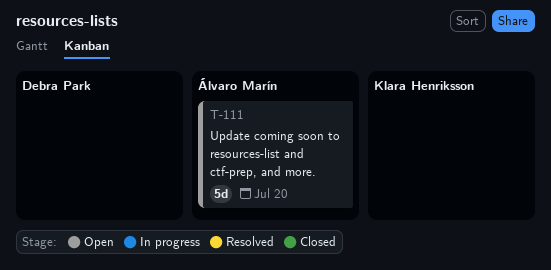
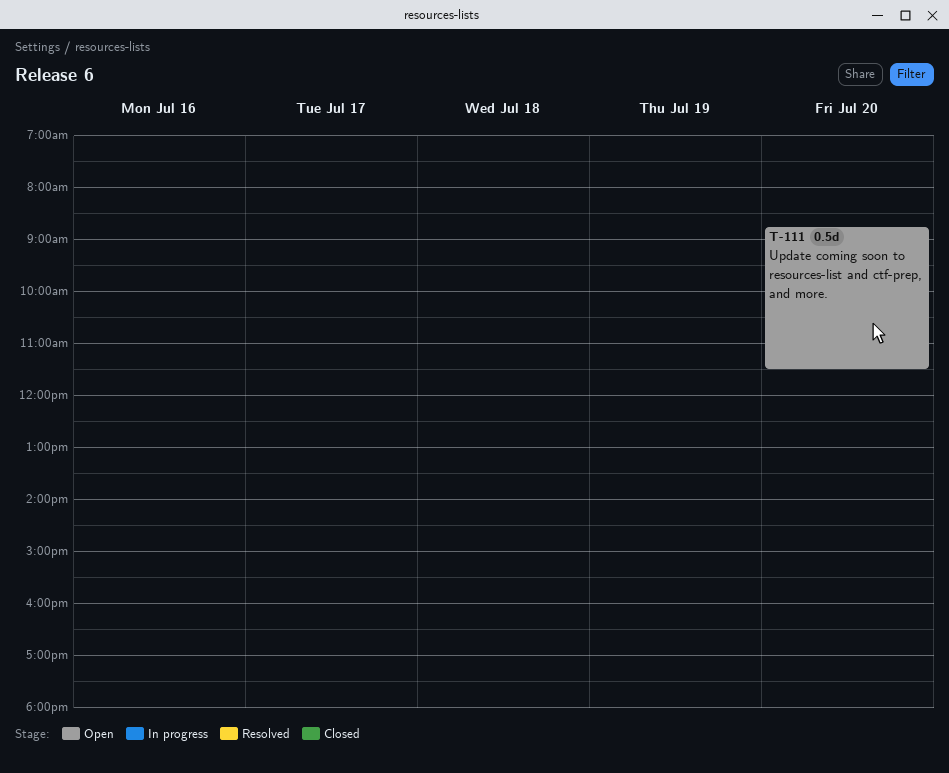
T-111, estimate: 5d -> 0.5d

